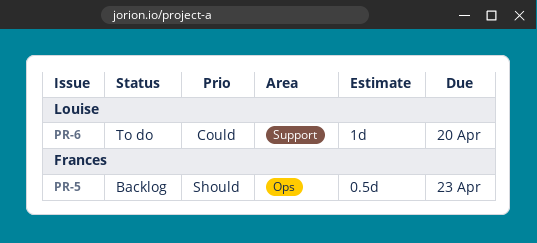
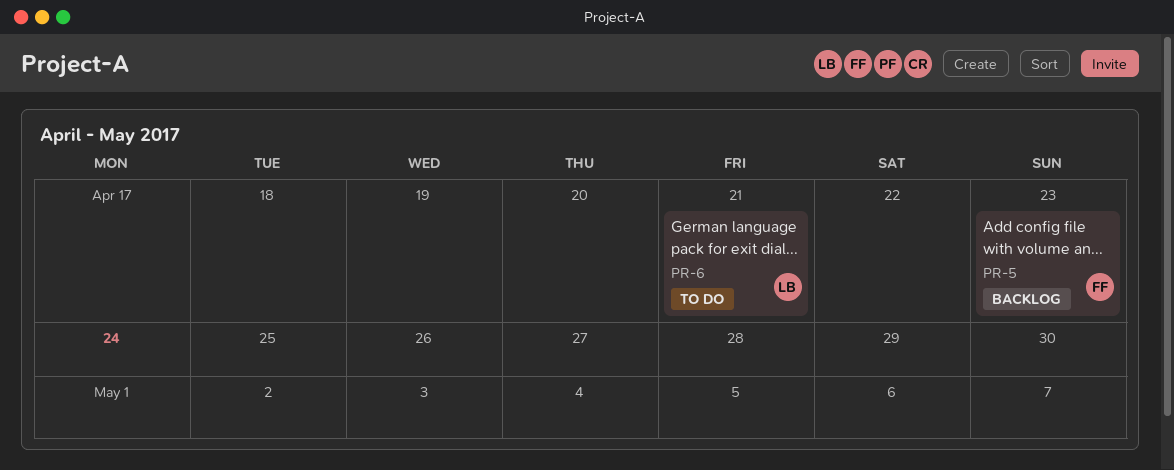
PR-6, due: Apr 20 -> Apr 21

